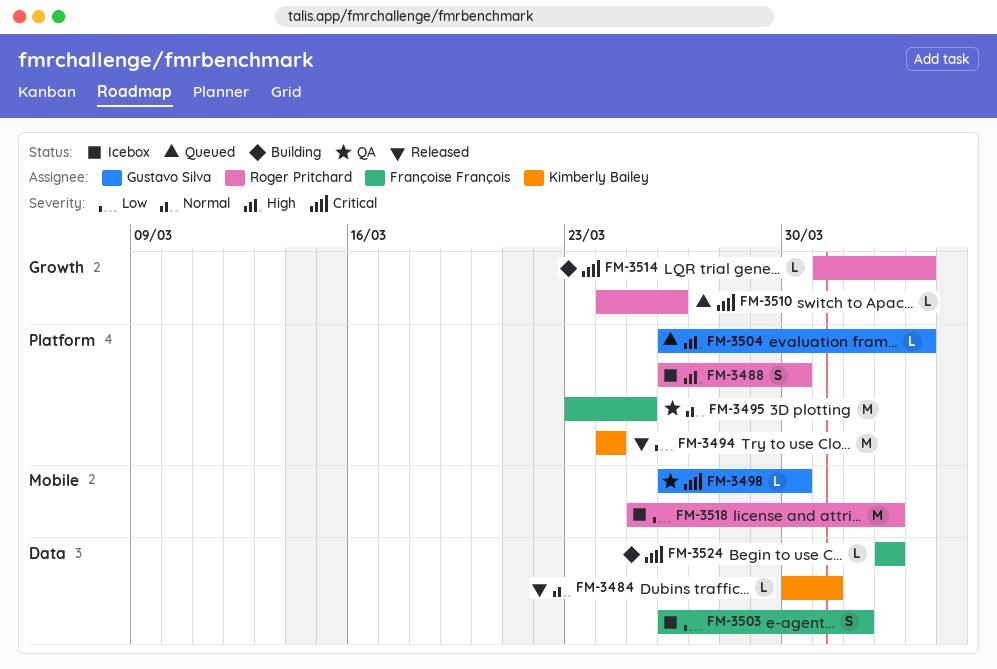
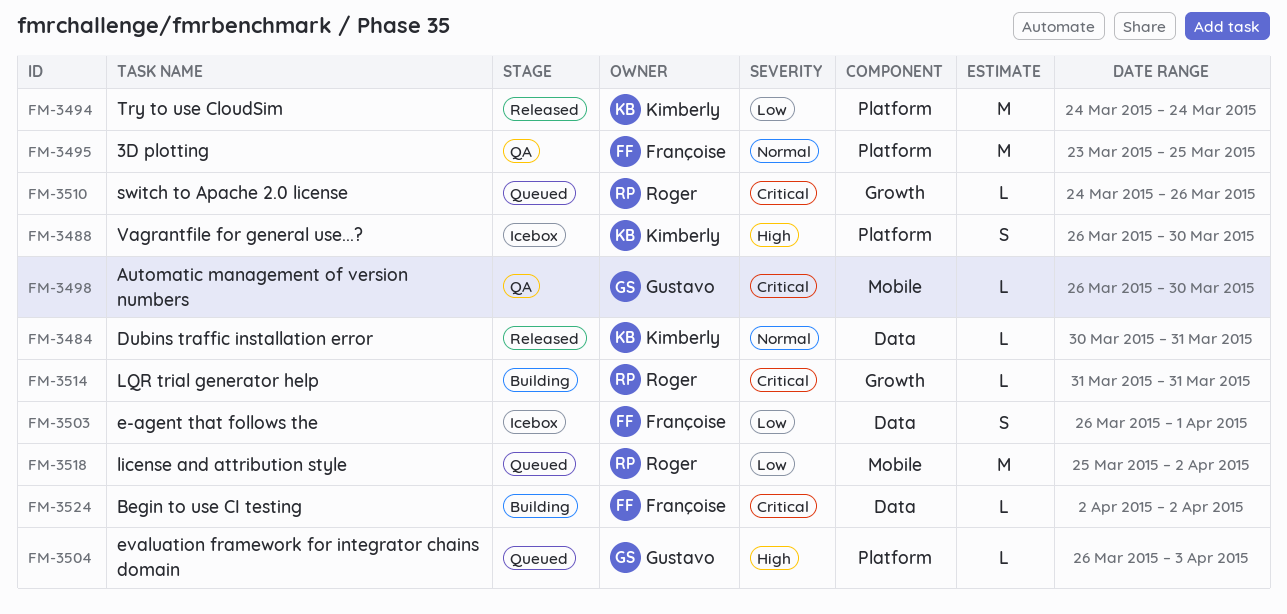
FM-3488, owner: Roger Pritchard -> Kimberly Bailey
FM-3514, due: Apr 3 -> Mar 31
FM-3518, status: Icebox -> Queued

